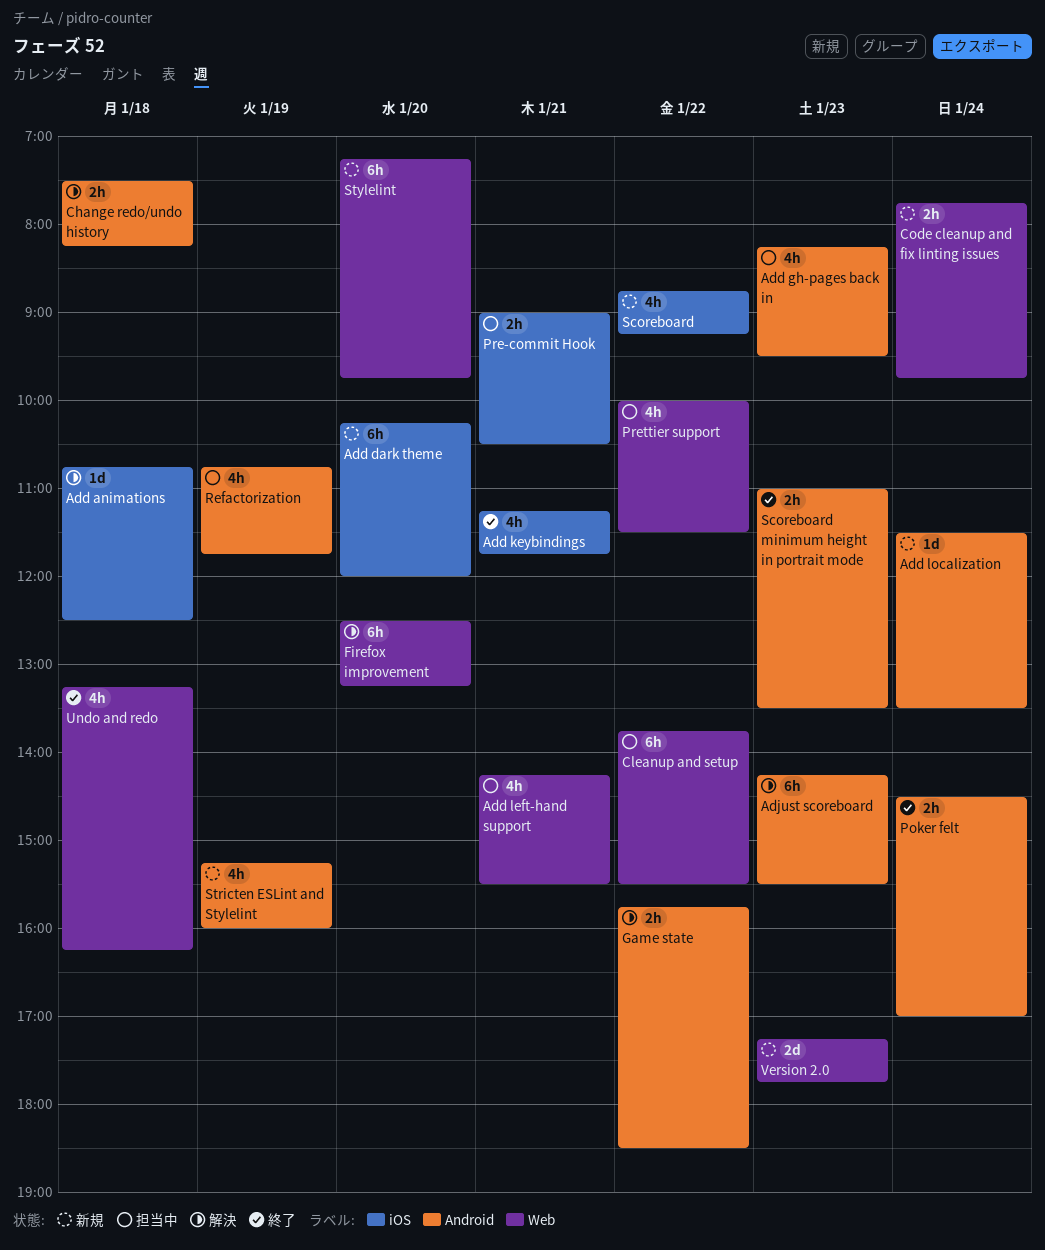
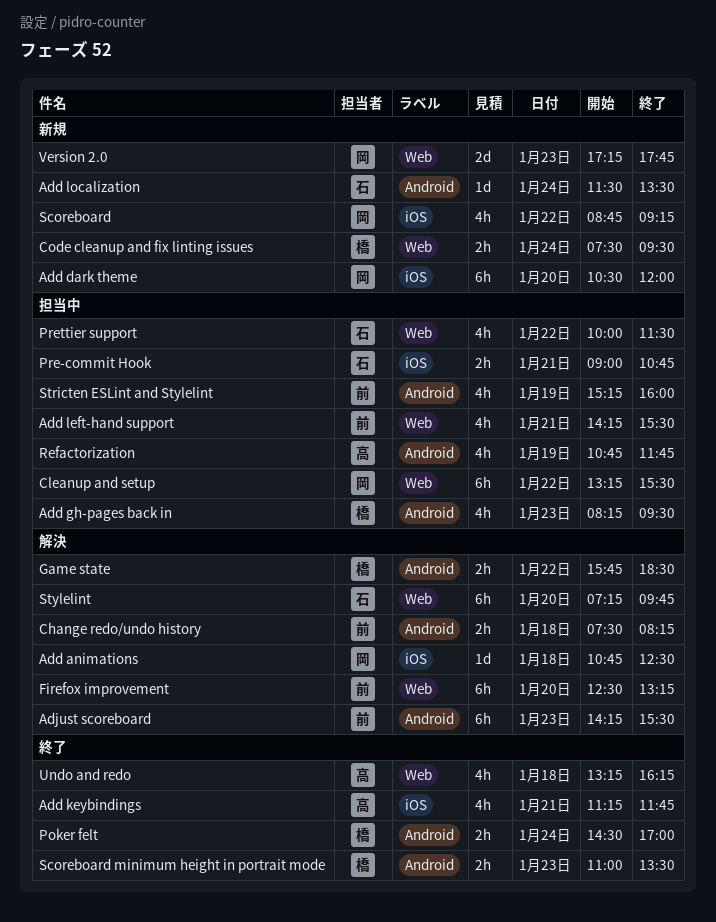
Add dark theme, begins: 10:15 -> 10:30
Cleanup and setup, begins: 13:45 -> 13:15
Code cleanup and fix linting issues, begins: 07:45 -> 07:30
Code cleanup and fix linting issues, ends: 09:45 -> 09:30
Pre-commit Hook, ends: 10:30 -> 10:45
Stricten ESLint and Stylelint, status: 新規 -> 担当中
Stylelint, status: 新規 -> 解決

